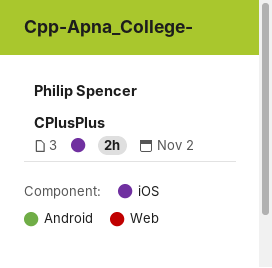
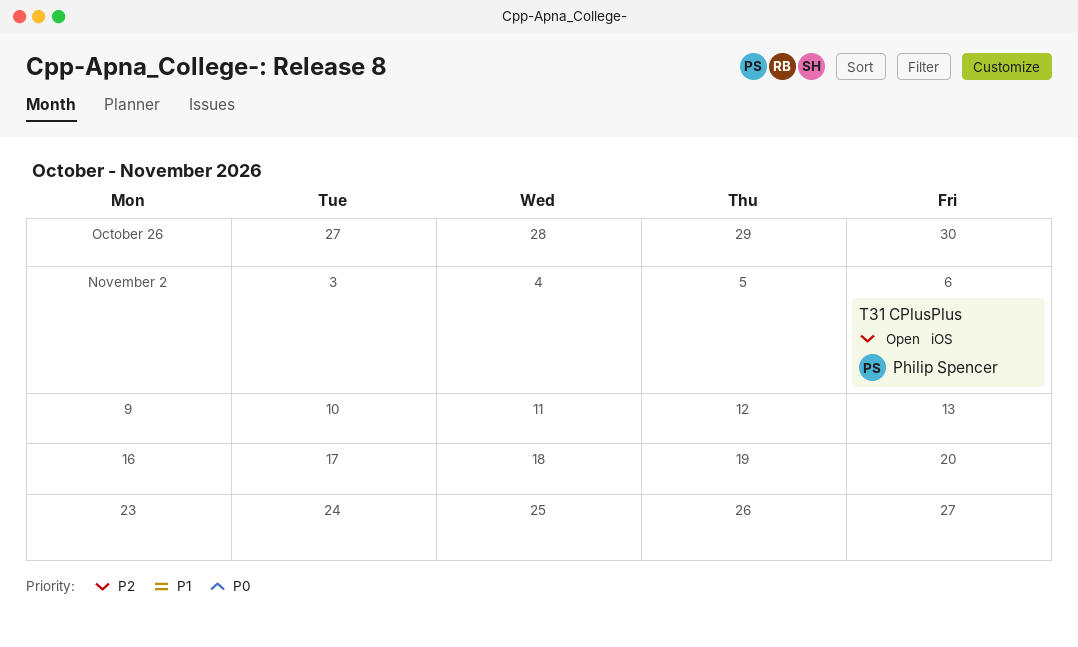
CPlusPlus, due: Nov 2 -> Nov 6

